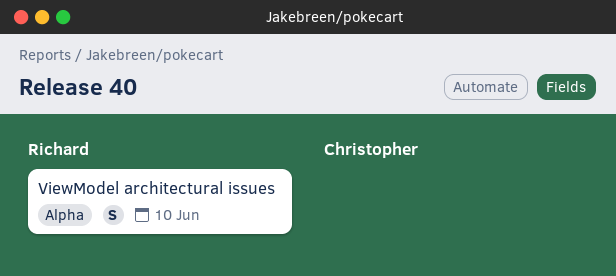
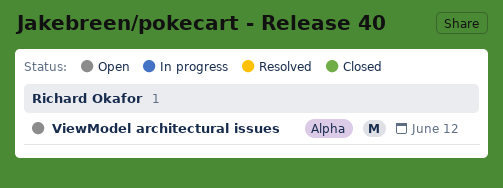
ViewModel architectural issues, estimate: S -> M
ViewModel architectural issues, due: Jun 10 -> Jun 12

